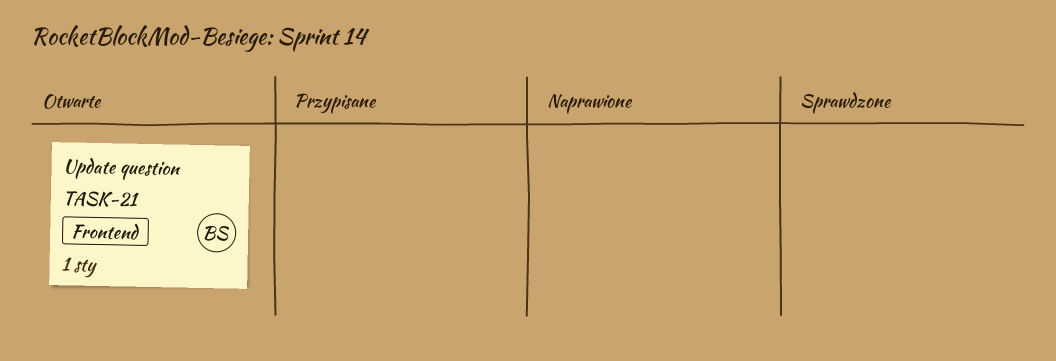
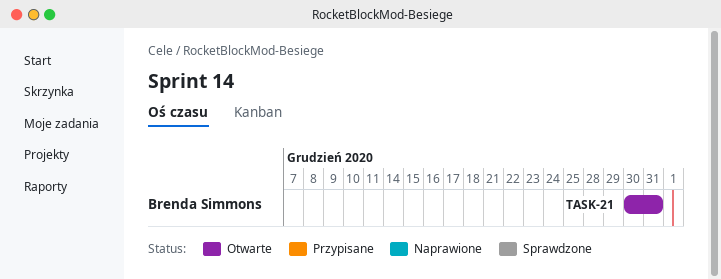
TASK-21, due: Jan 1 -> Dec 31

